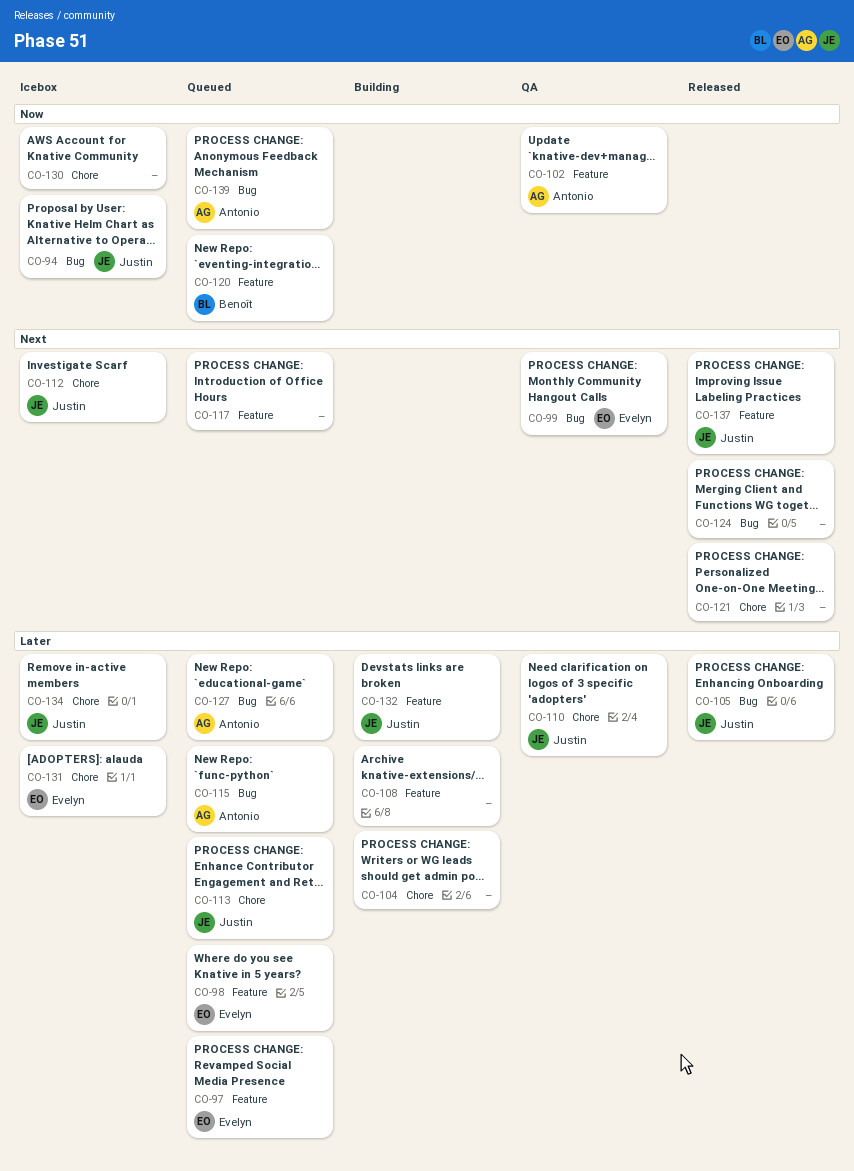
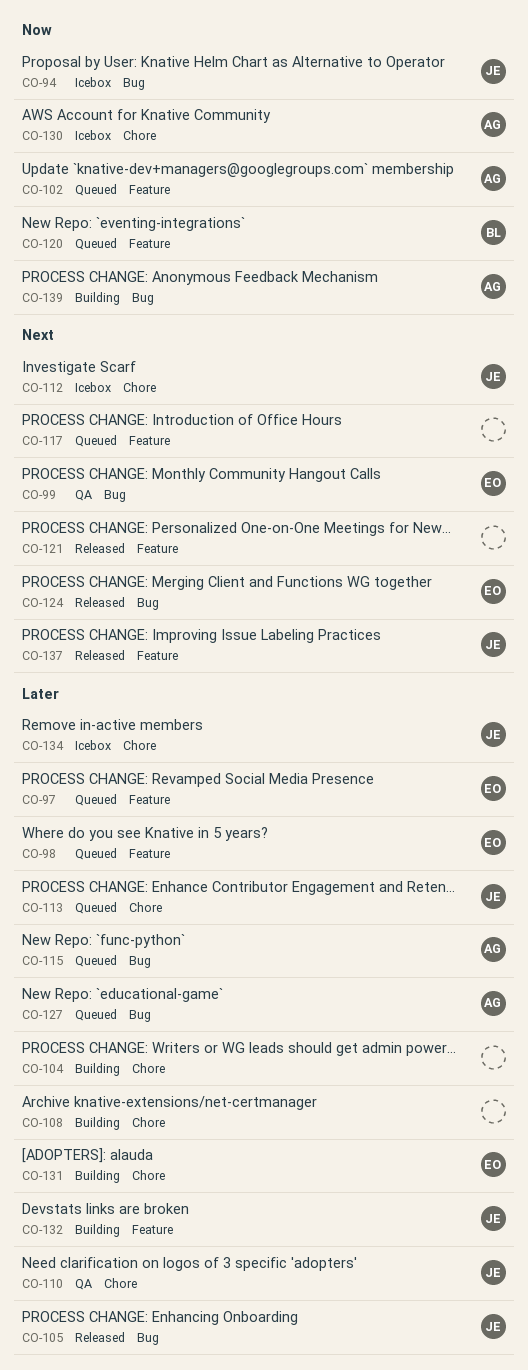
CO-102, status: QA -> Queued
CO-108, label: Feature -> Chore
CO-121, label: Chore -> Feature
CO-124, owner: none -> Evelyn
CO-130, owner: none -> Antonio
CO-131, status: Icebox -> Building
CO-139, status: Queued -> Building

